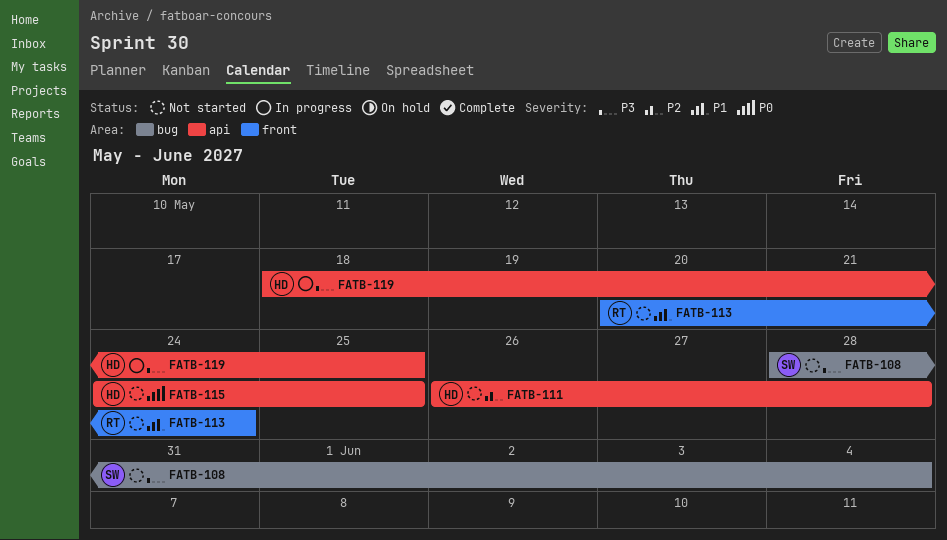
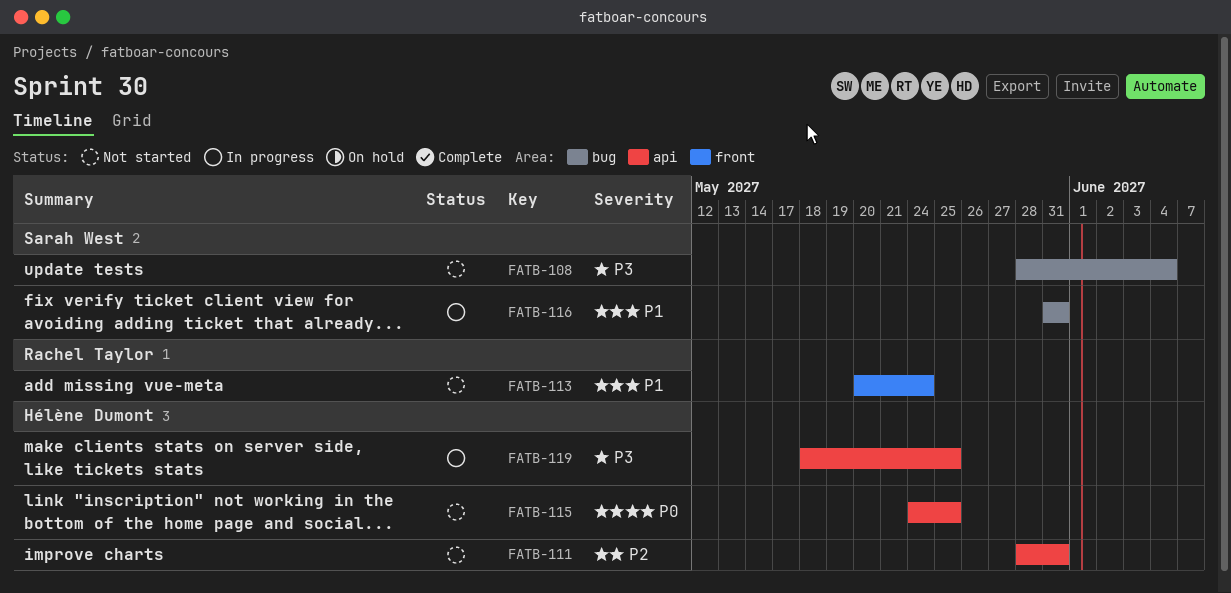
FATB-111, start: May 26 -> May 28
FATB-111, due: May 28 -> May 31
FATB-116: none -> present

